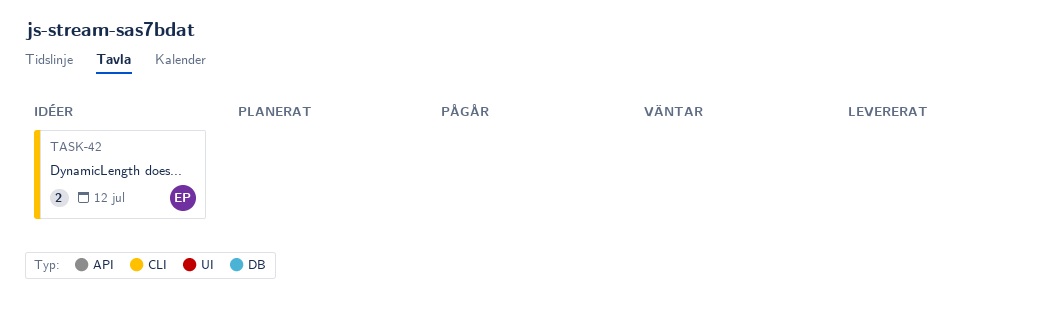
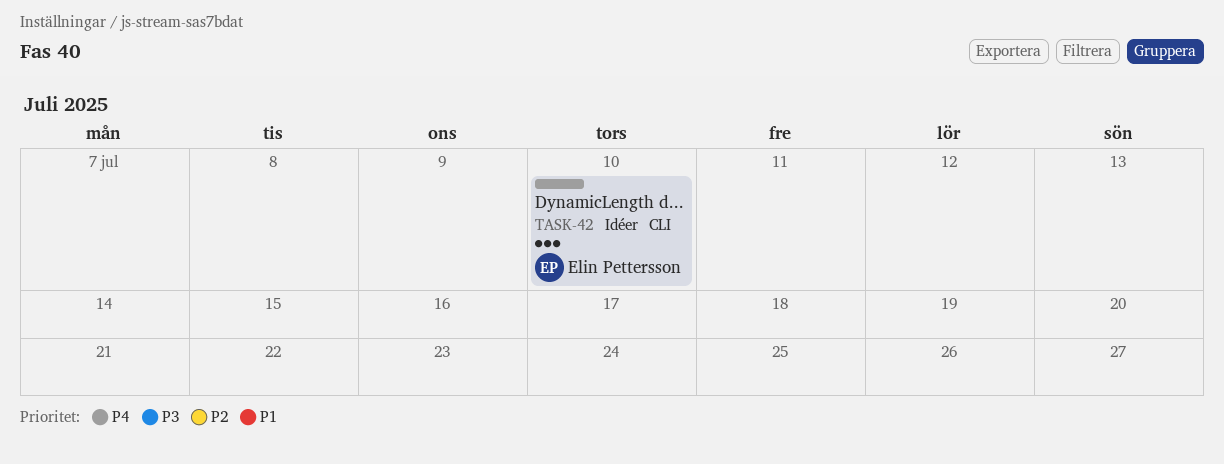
TASK-42, estimate: 2 -> 3
TASK-42, due: Jul 12 -> Jul 10

